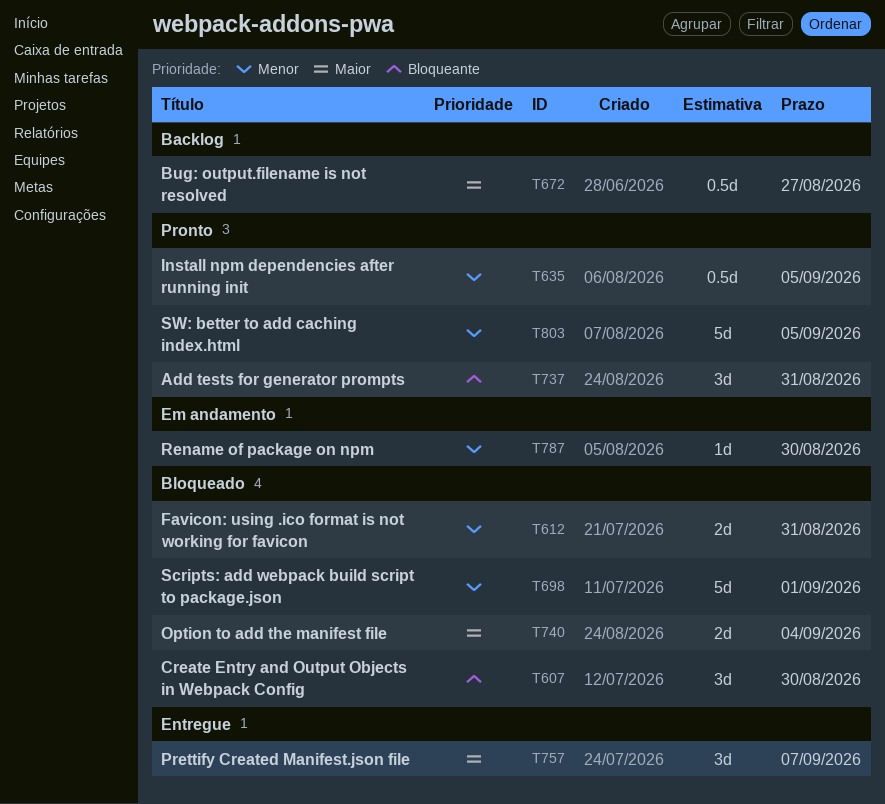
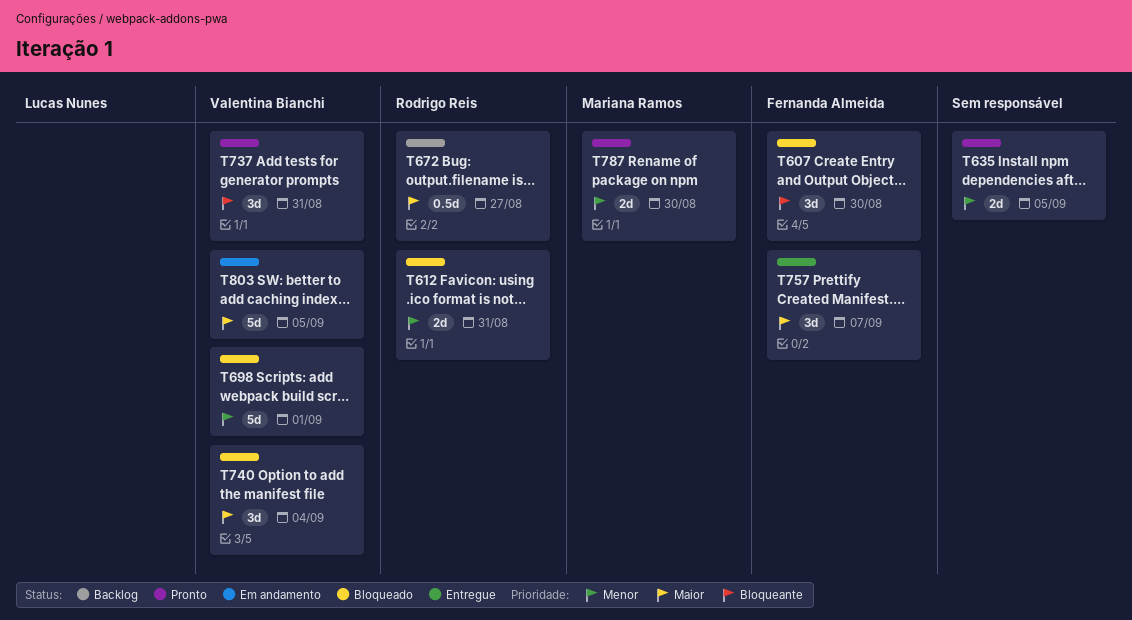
T635, estimate: 0.5d -> 2d
T740, estimate: 2d -> 3d
T787, status: Em andamento -> Pronto
T787, estimate: 1d -> 2d
T803, status: Pronto -> Em andamento
T803, priority: Menor -> Maior

